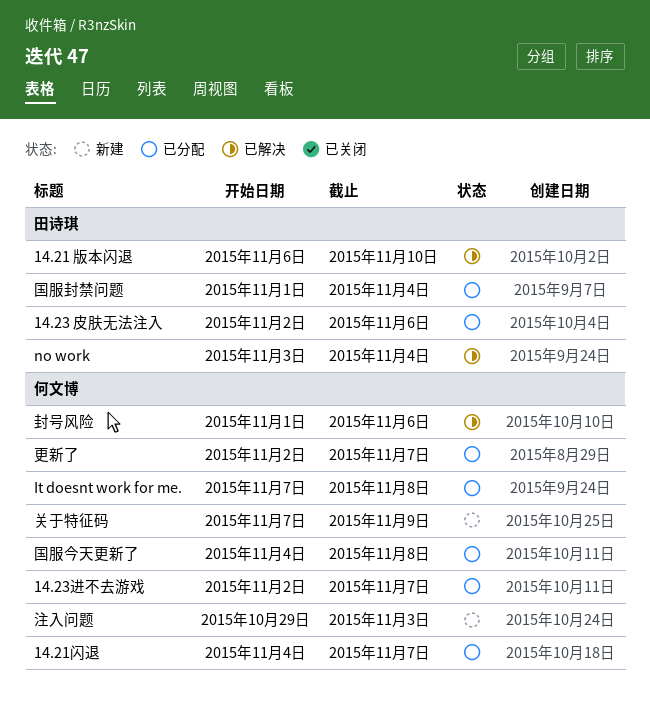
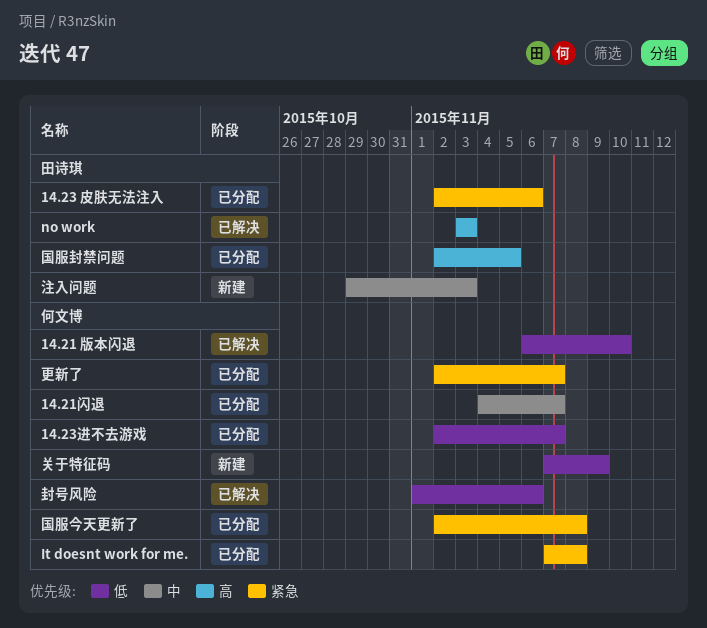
14.21 版本闪退, owner: 田诗琪 -> 何文博
no work, due: Nov 4 -> Nov 3
国服今天更新了, start: Nov 4 -> Nov 2
国服封禁问题, start: Nov 1 -> Nov 2
国服封禁问题, due: Nov 4 -> Nov 5
注入问题, owner: 何文博 -> 田诗琪

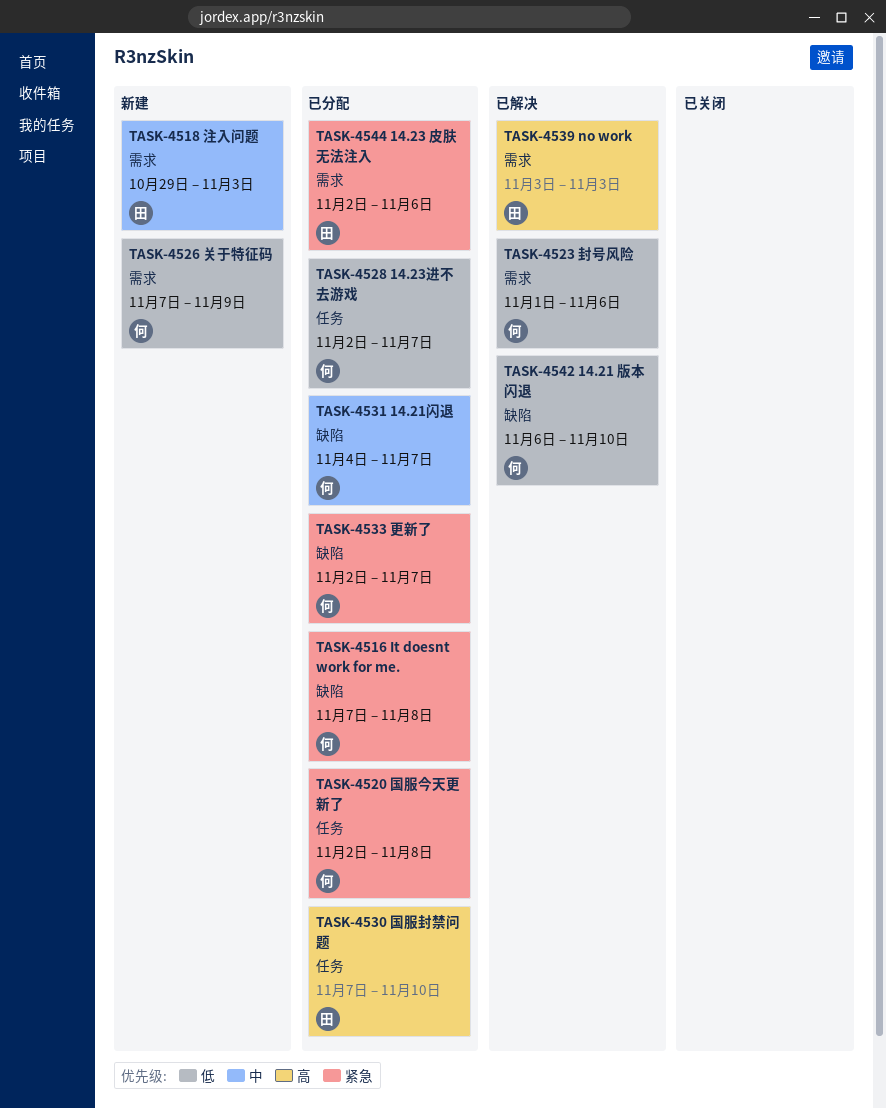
国服封禁问题, start: Nov 2 -> Nov 7
国服封禁问题, due: Nov 5 -> Nov 10

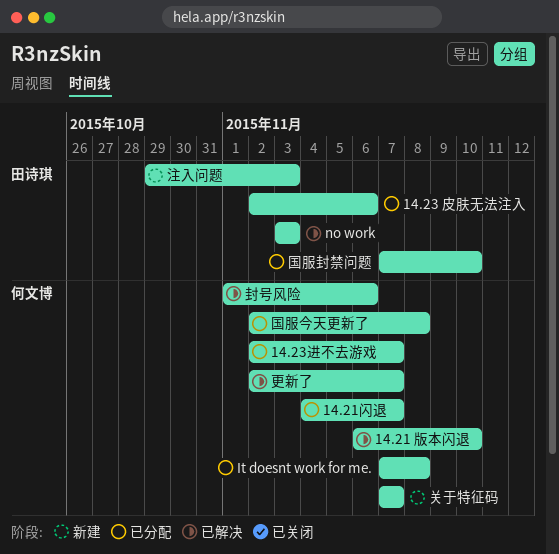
关于特征码, due: Nov 9 -> Nov 7
更新了, status: 已分配 -> 已解决

